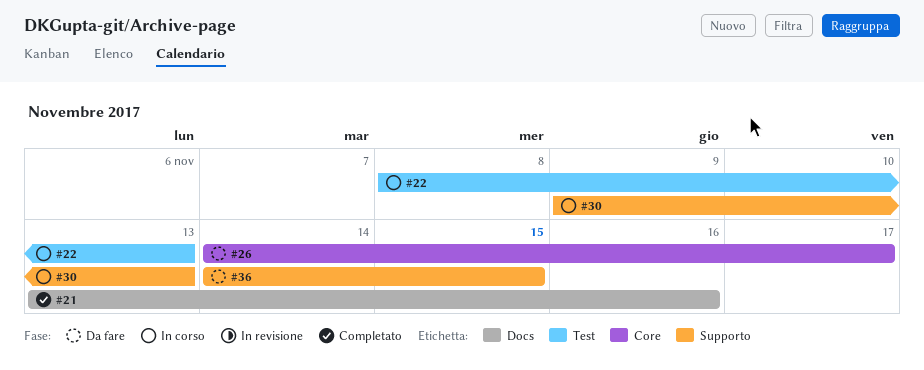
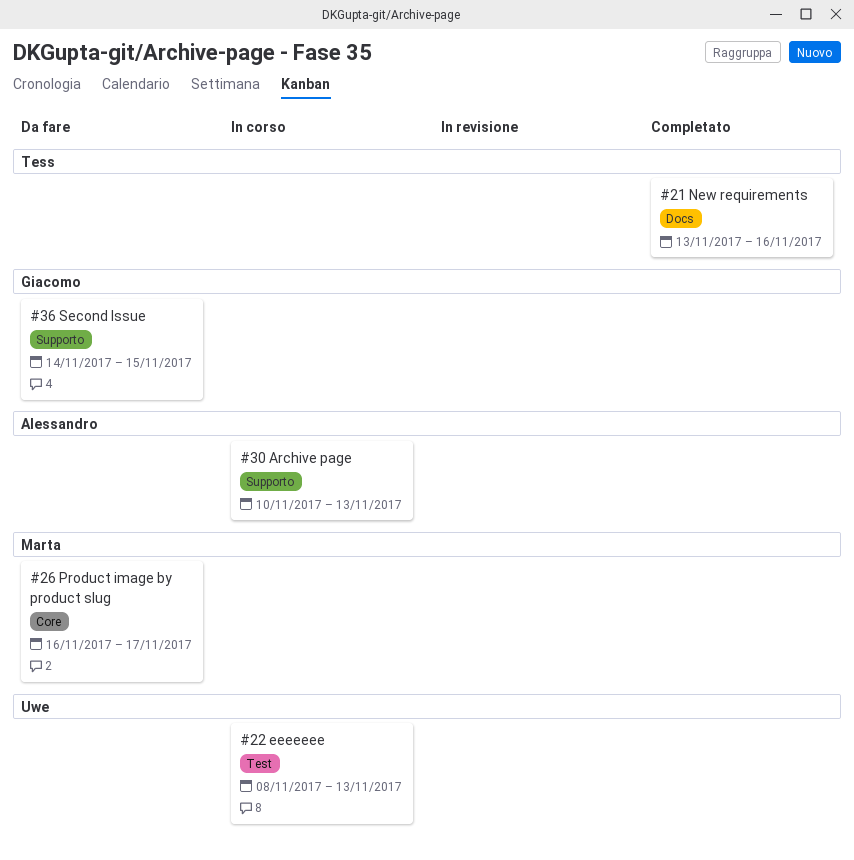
#26, start: Nov 14 -> Nov 16
#30, start: Nov 9 -> Nov 10

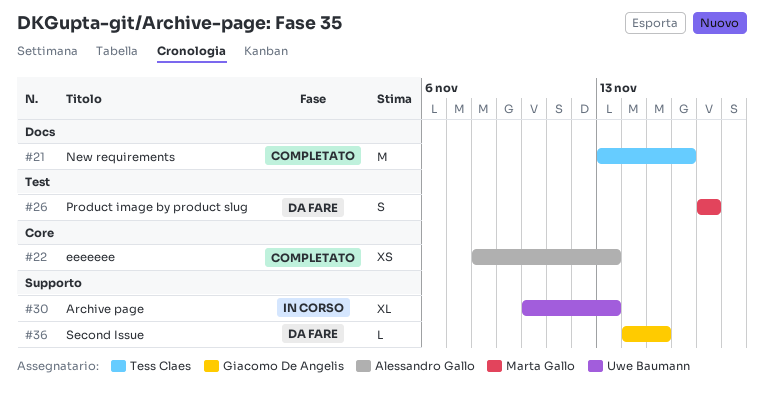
#22, status: In corso -> Completato
#22, owner: Uwe Baumann -> Alessandro Gallo
#22, label: Test -> Core
#26, label: Core -> Test
#26, start: Nov 16 -> Nov 17
#30, owner: Alessandro Gallo -> Uwe Baumann

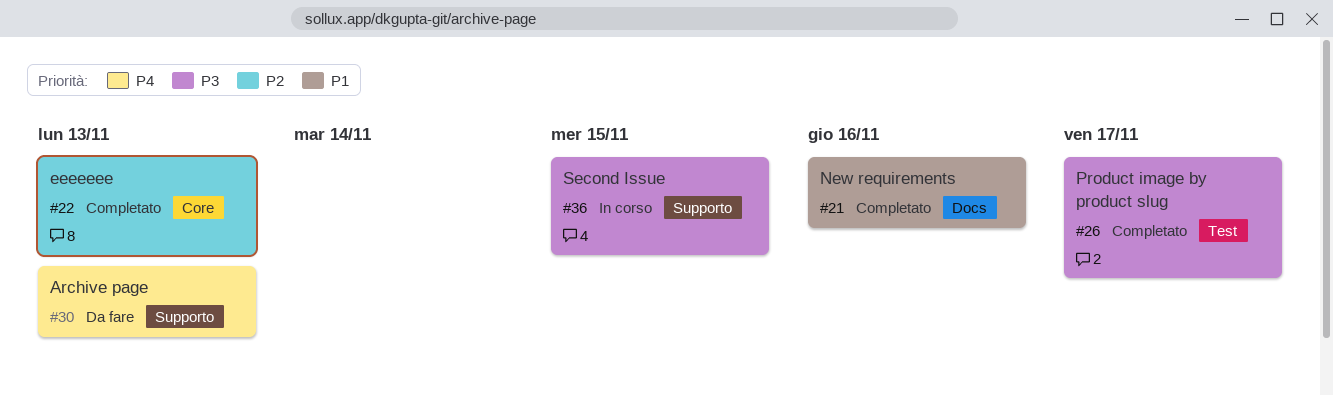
#26, status: Da fare -> Completato
#30, status: In corso -> Da fare
#36, status: Da fare -> In corso

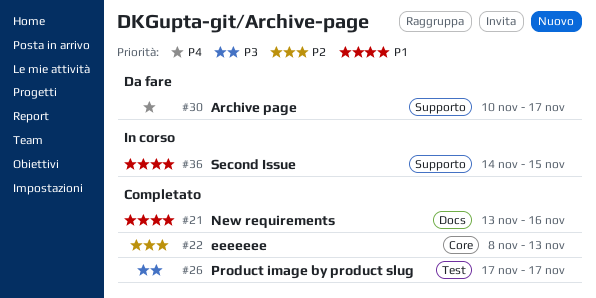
#30, due: Nov 13 -> Nov 17
#36, priority: P3 -> P1

